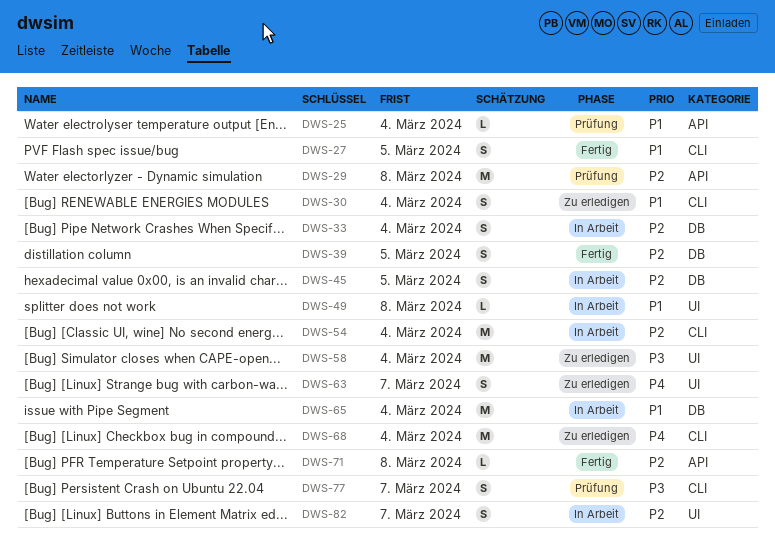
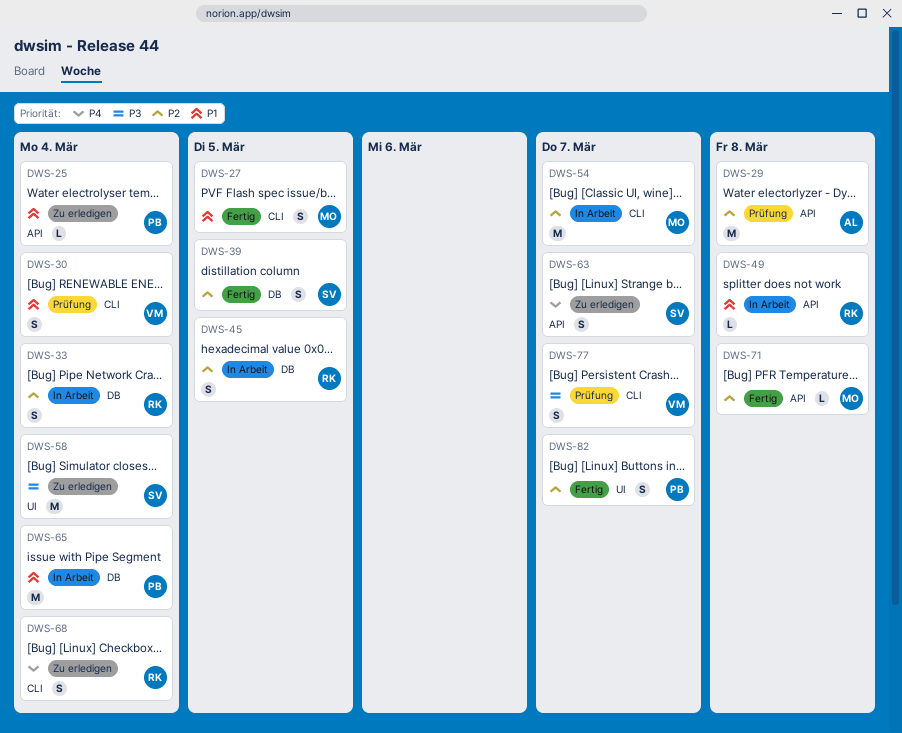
DWS-25, status: Prüfung -> Zu erledigen
DWS-30, status: Zu erledigen -> Prüfung
DWS-49, label: UI -> API
DWS-54, due: Mar 4 -> Mar 7
DWS-63, label: UI -> API
DWS-68, estimate: M -> S
DWS-82, status: In Arbeit -> Fertig

